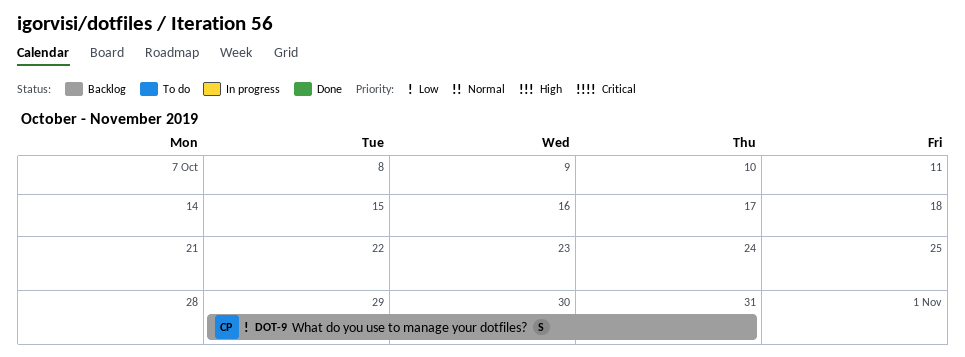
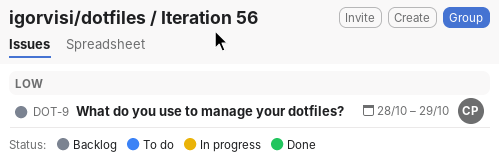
DOT-9, start: Oct 29 -> Oct 28
DOT-9, due: Oct 31 -> Oct 29

